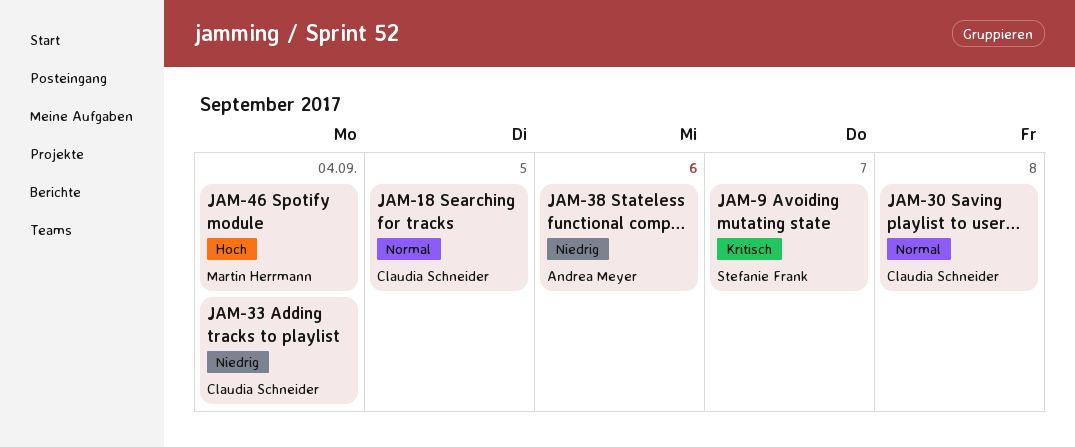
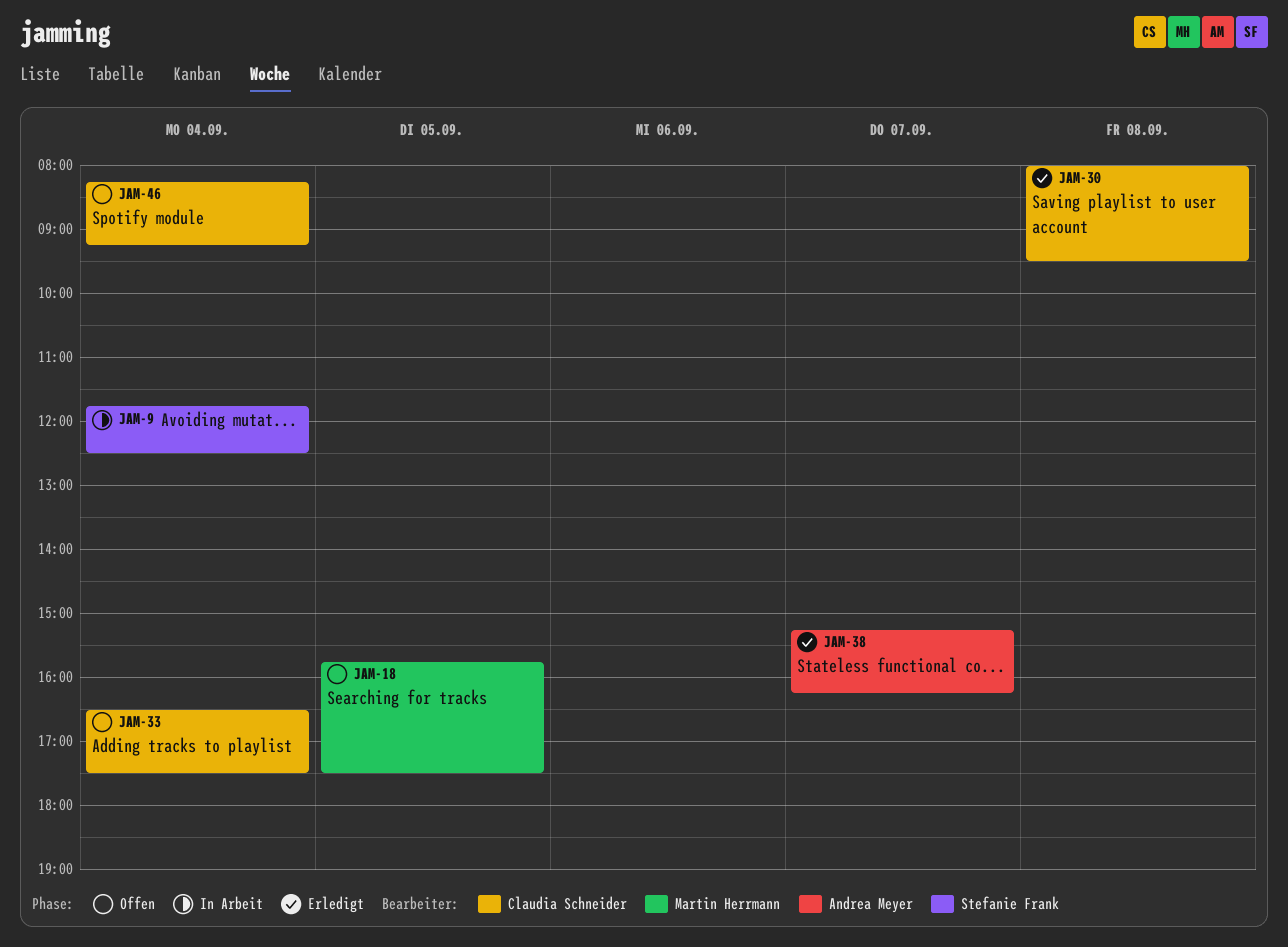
JAM-9, day: Sep 7 -> Sep 4
JAM-18, owner: Claudia Schneider -> Martin Herrmann
JAM-38, day: Sep 6 -> Sep 7
JAM-46, owner: Martin Herrmann -> Claudia Schneider

